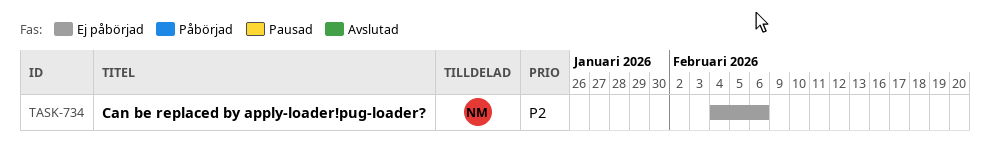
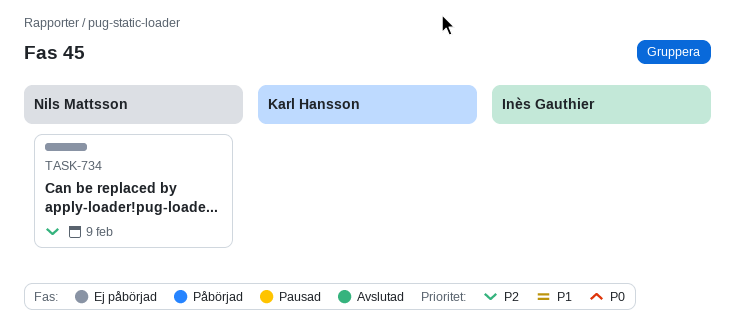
TASK-734, due: Feb 6 -> Feb 9

